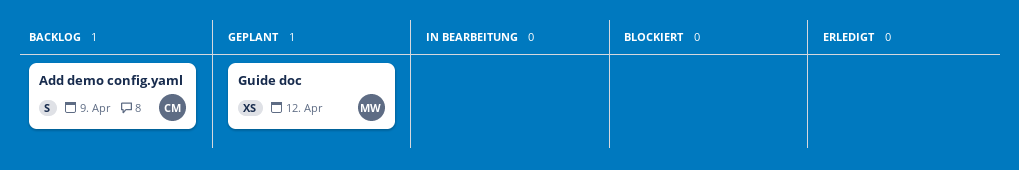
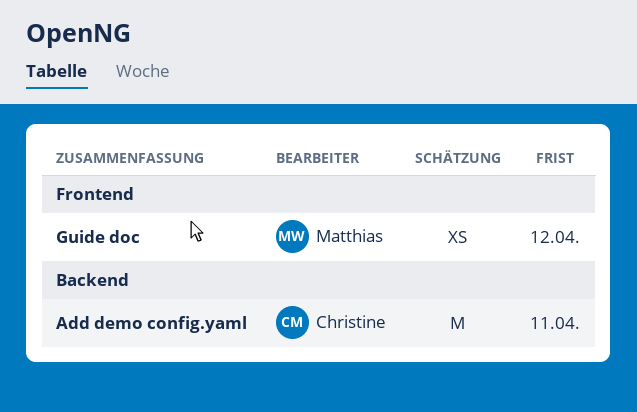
Add demo config.yaml, estimate: S -> M
Add demo config.yaml, due: Apr 9 -> Apr 11

